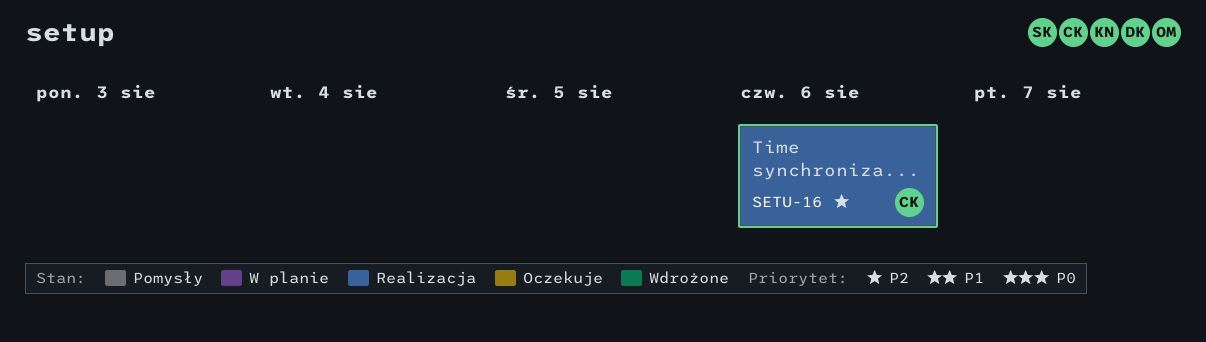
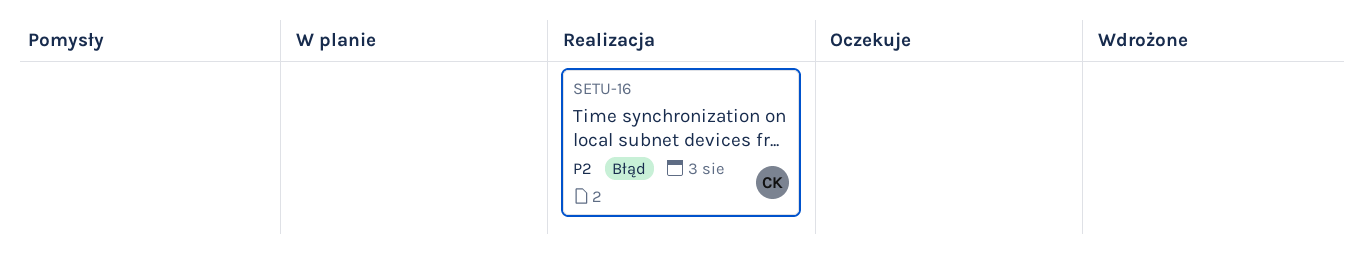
SETU-16, due: Aug 6 -> Aug 3

